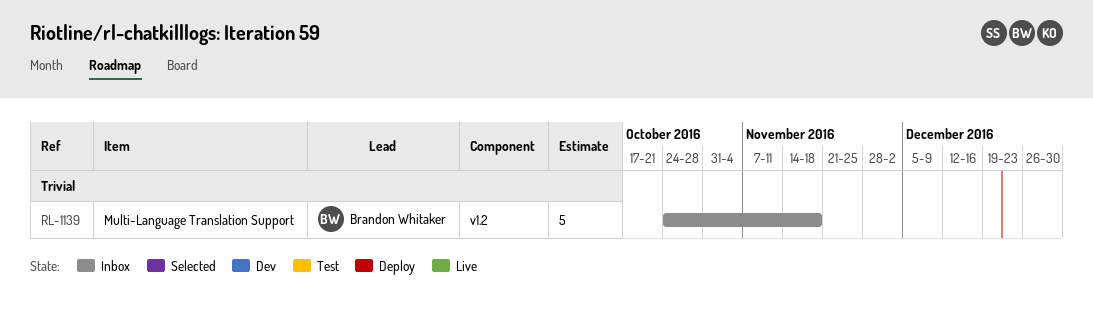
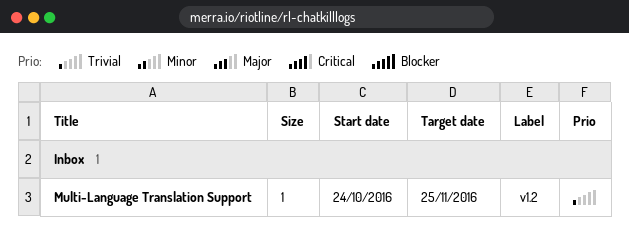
Multi-Language Translation Support, estimate: 5 -> 1
Multi-Language Translation Support, due: Nov 18 -> Nov 25

